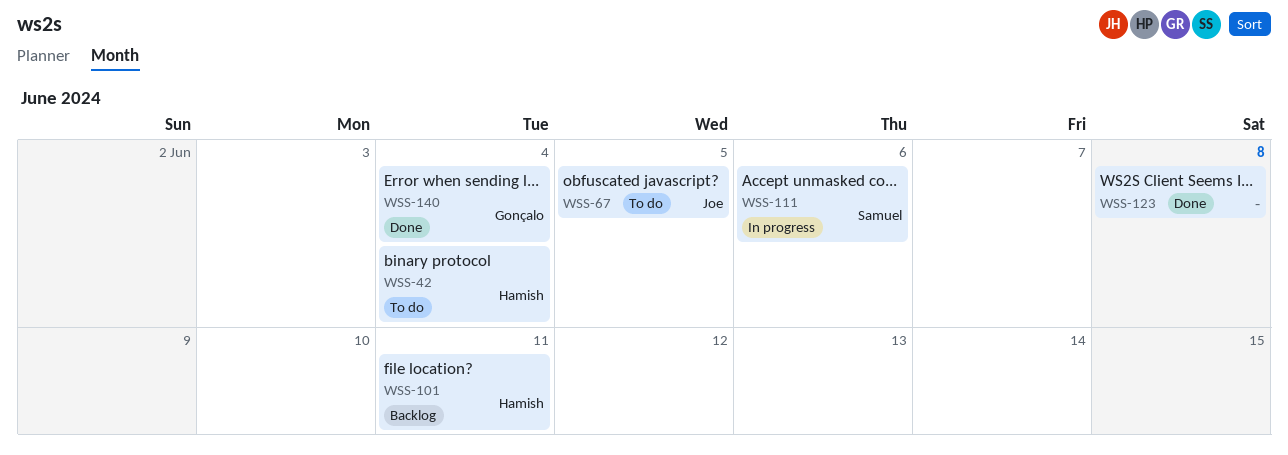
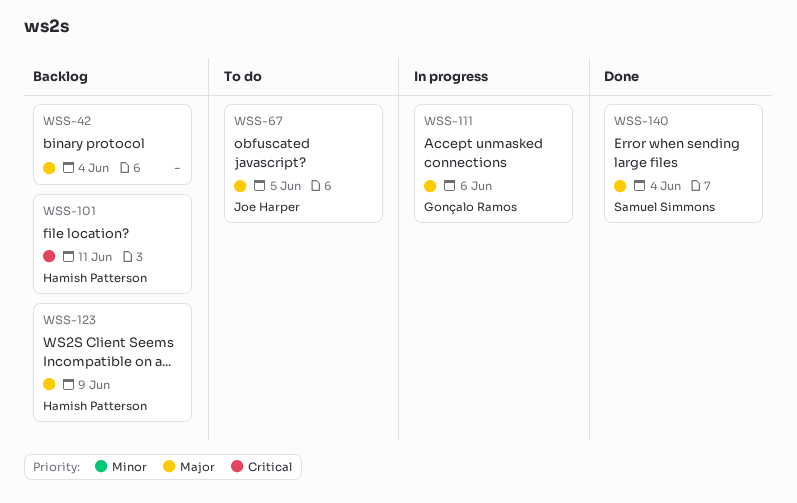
WSS-42, status: To do -> Backlog
WSS-42, owner: Hamish Patterson -> none
WSS-111, owner: Samuel Simmons -> Gonçalo Ramos
WSS-123, status: Done -> Backlog
WSS-123, owner: none -> Hamish Patterson
WSS-123, due: Jun 8 -> Jun 9
WSS-140, owner: Gonçalo Ramos -> Samuel Simmons

